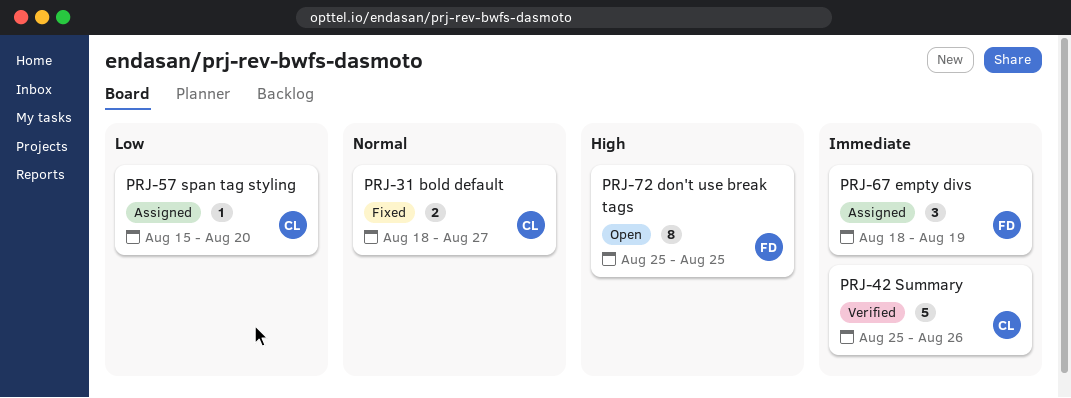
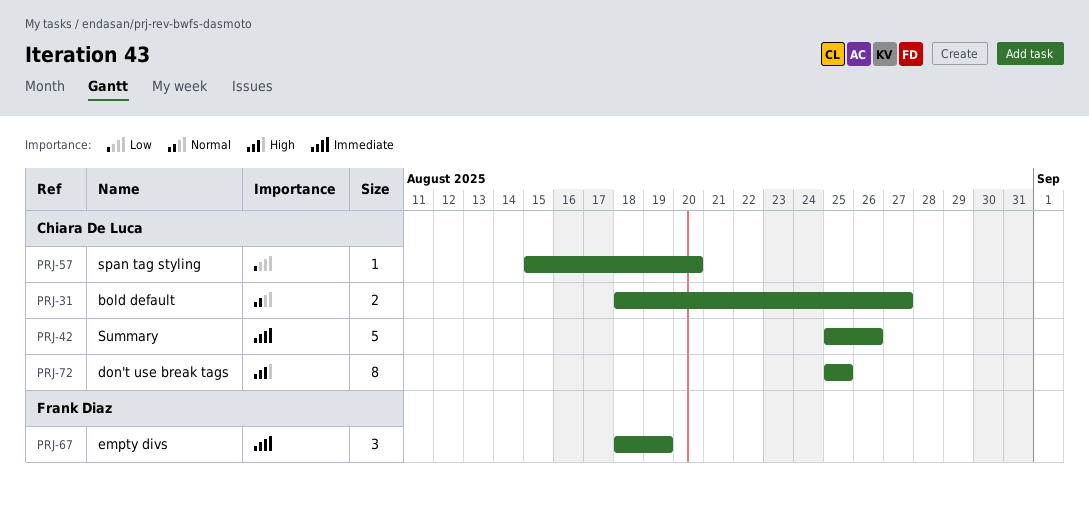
PRJ-72, owner: Frank Diaz -> Chiara De Luca

